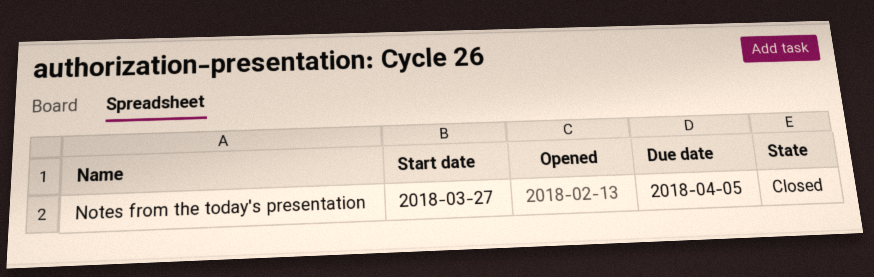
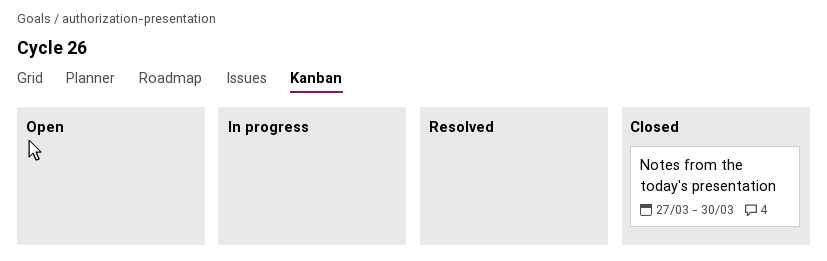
Notes from the today's presentation, due: Apr 5 -> Mar 30

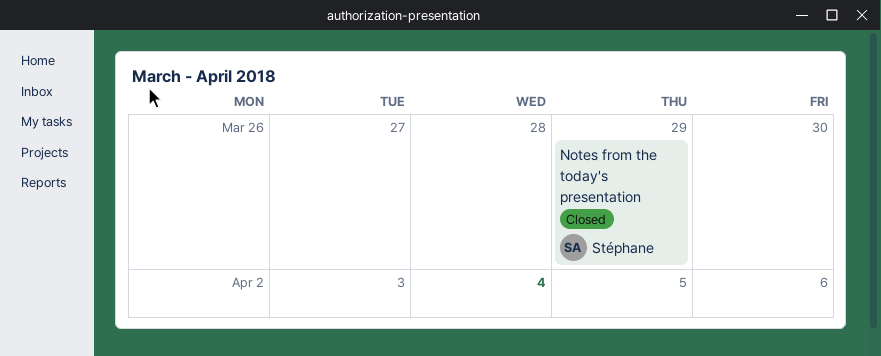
Notes from the today's presentation, due: Mar 30 -> Mar 29

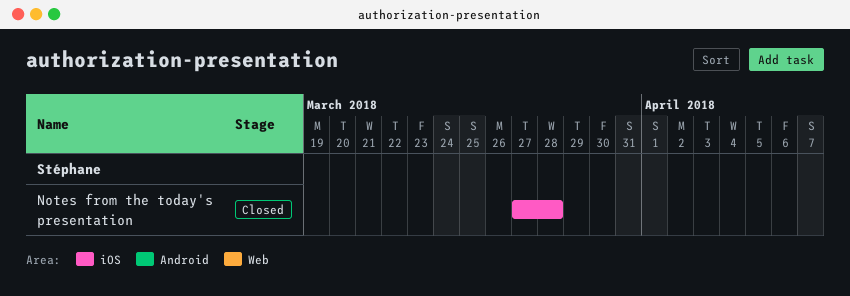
Notes from the today's presentation, due: Mar 29 -> Mar 28

